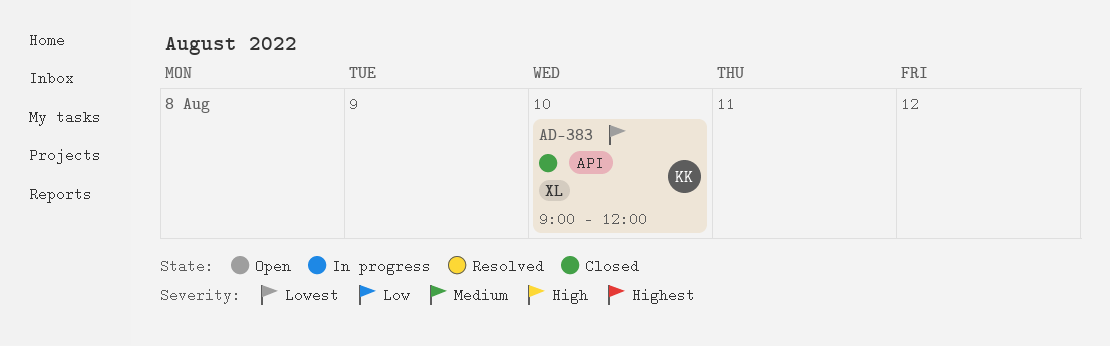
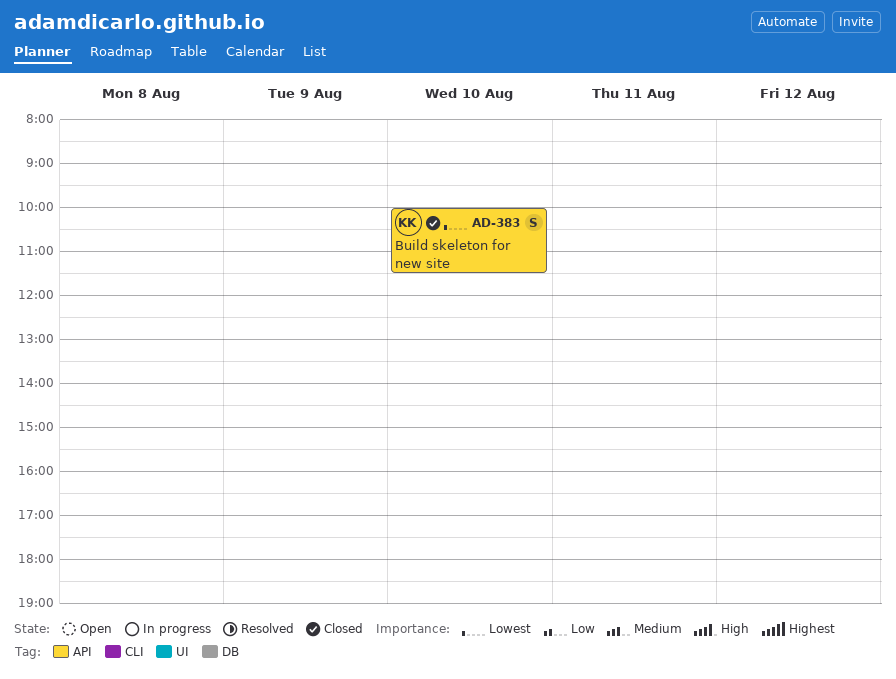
AD-383, estimate: XL -> S
AD-383, begins: 09:00 -> 10:00
AD-383, ends: 12:00 -> 11:30

